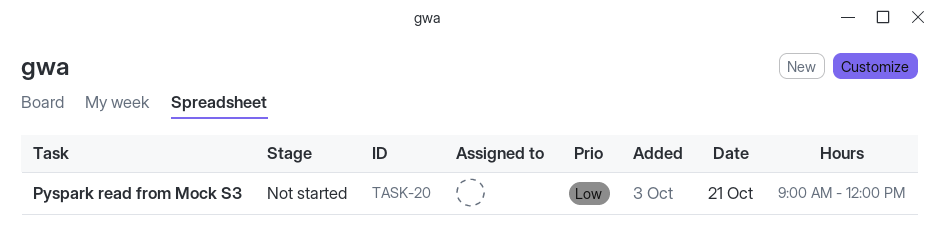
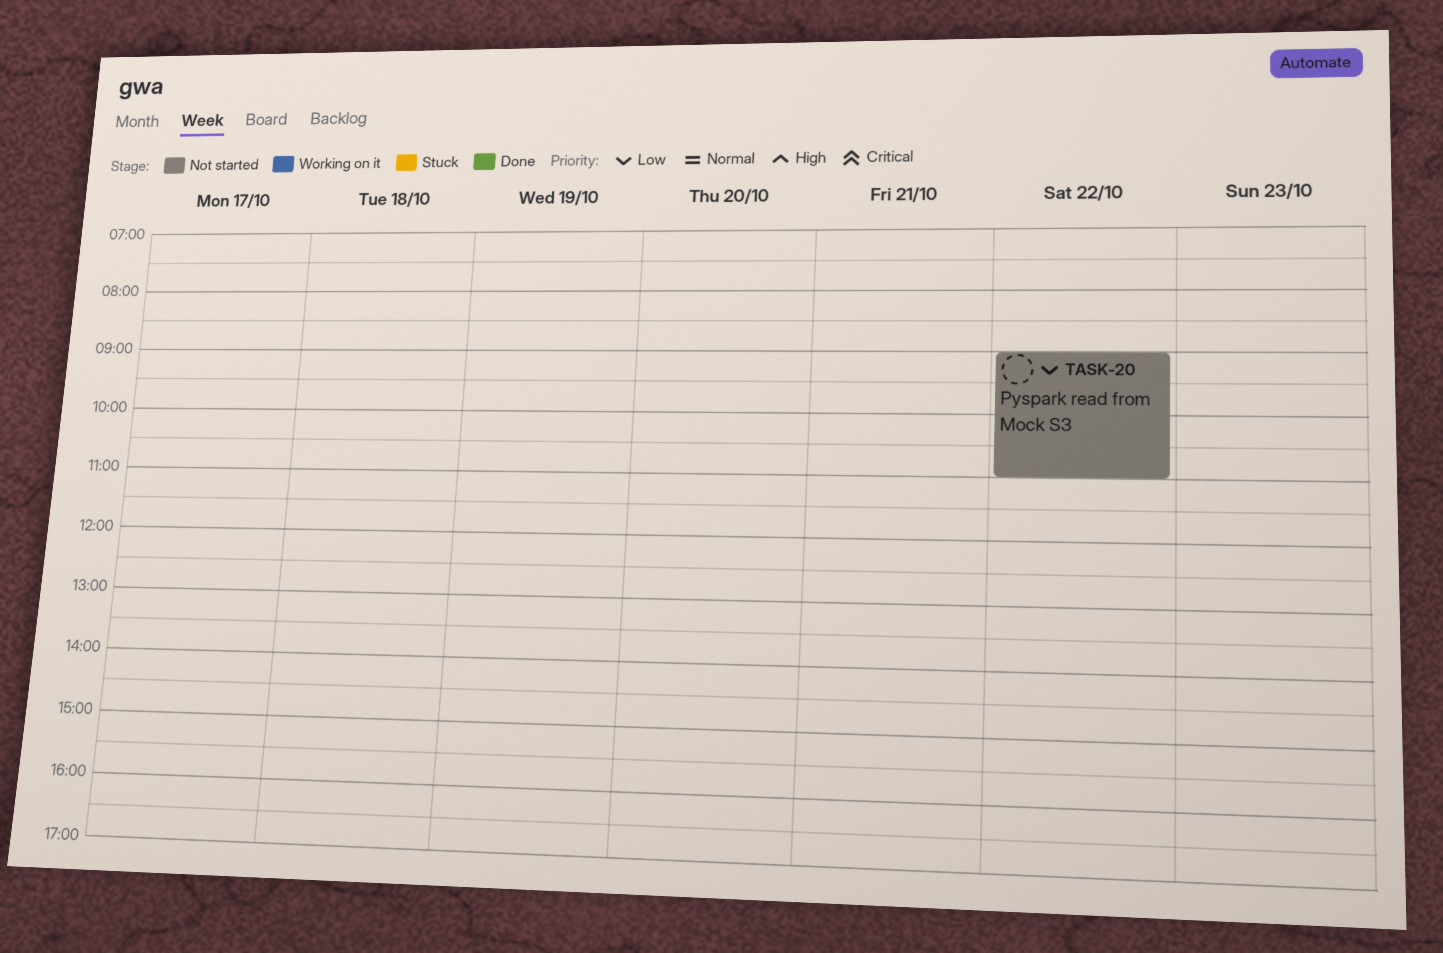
TASK-20, day: Oct 21 -> Oct 22
TASK-20, ends: 12:00 -> 11:00

